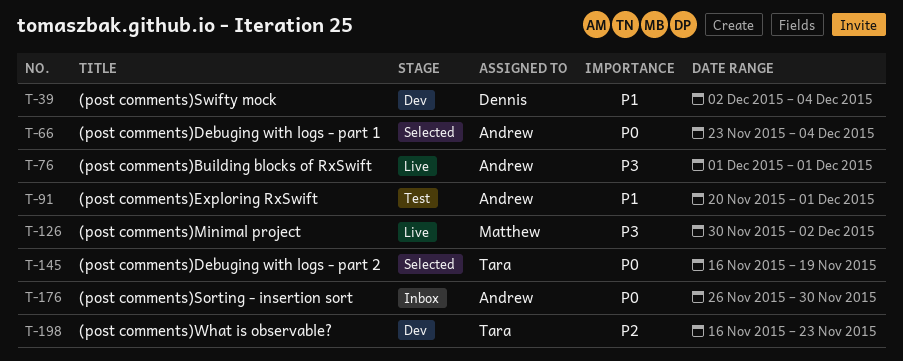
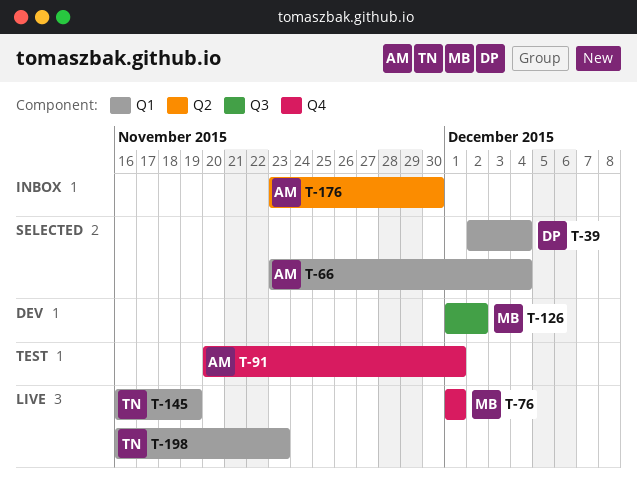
T-39, status: Dev -> Selected
T-76, owner: Andrew -> Matthew
T-126, status: Live -> Dev
T-126, start: Nov 30 -> Dec 1
T-145, status: Selected -> Live
T-176, start: Nov 26 -> Nov 23
T-198, status: Dev -> Live

